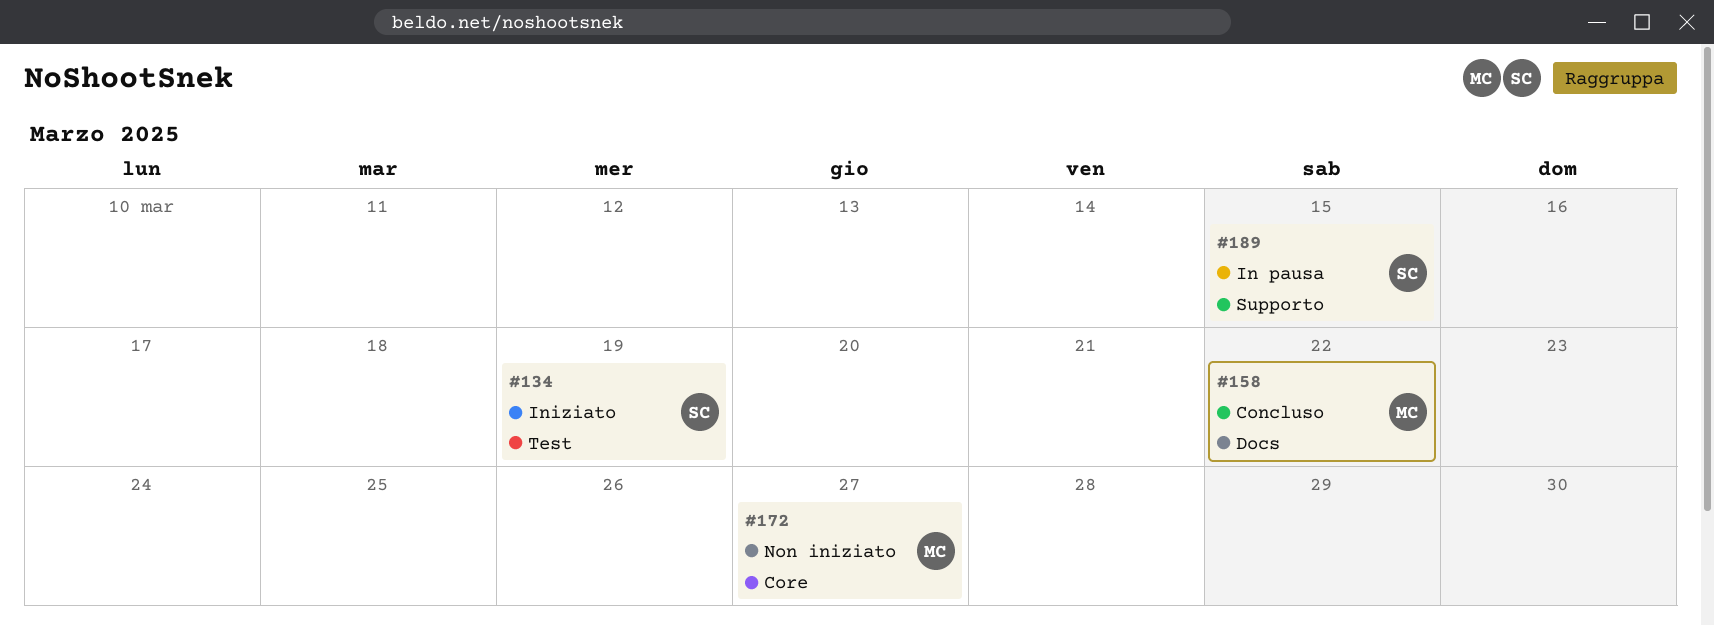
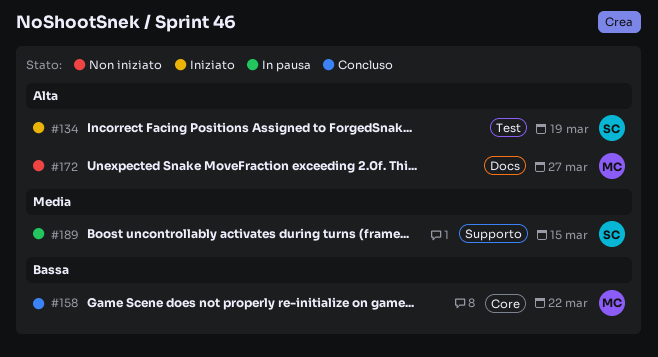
#158, label: Docs -> Core
#172, label: Core -> Docs

